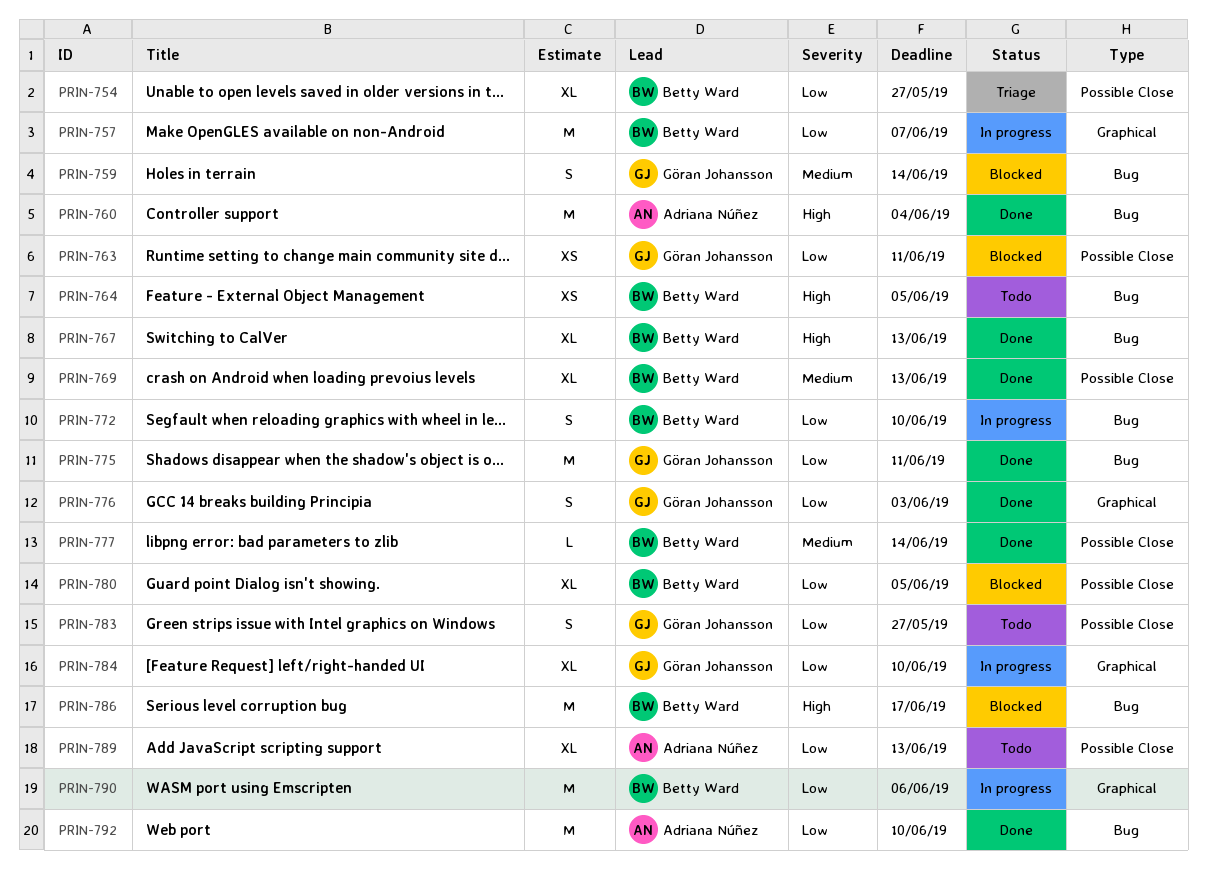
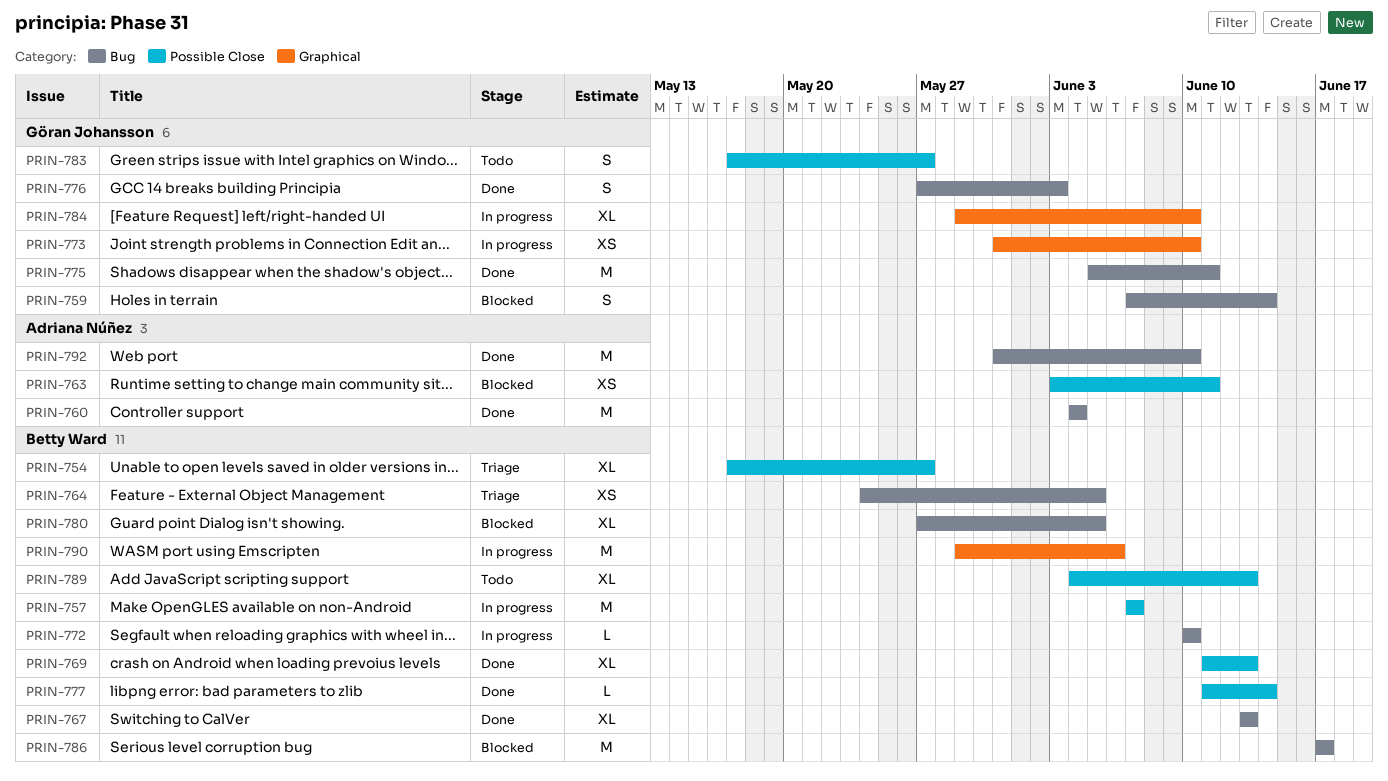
PRIN-757, label: Graphical -> Possible Close
PRIN-763, owner: Göran Johansson -> Adriana Núñez
PRIN-764, status: Todo -> Triage
PRIN-772, estimate: S -> L
PRIN-773: none -> present
PRIN-776, label: Graphical -> Bug
PRIN-780, label: Possible Close -> Bug
PRIN-789, owner: Adriana Núñez -> Betty Ward

